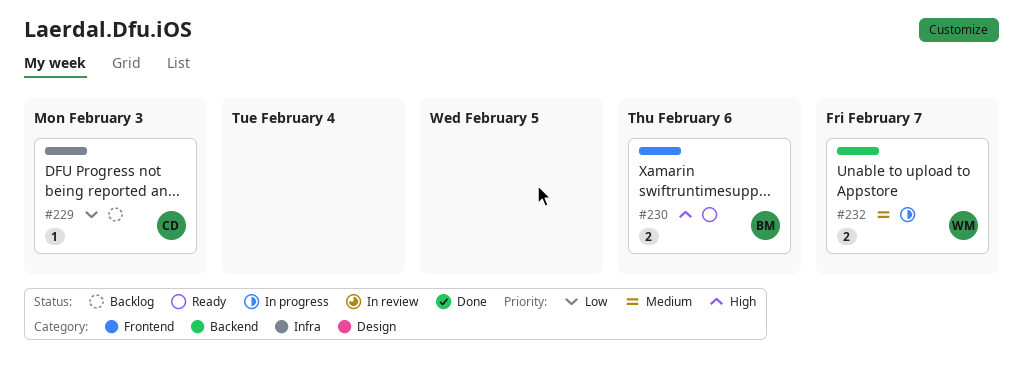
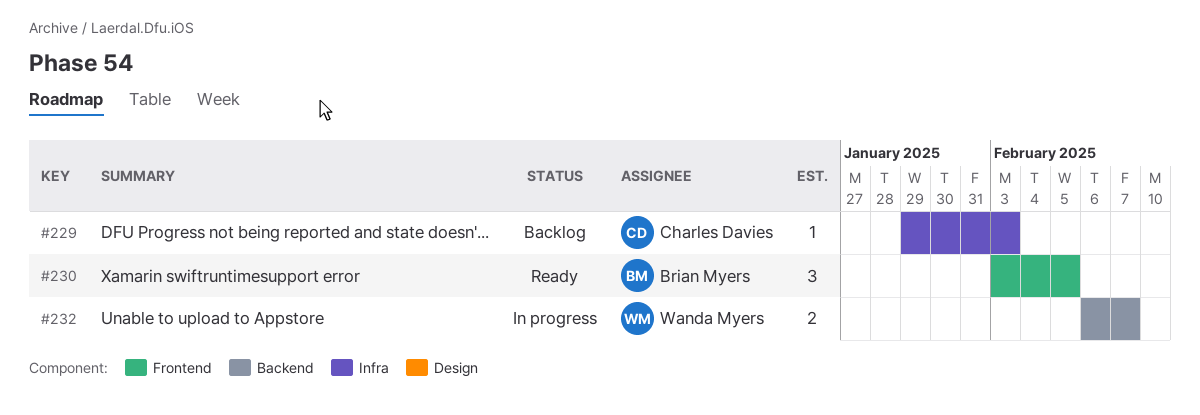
#230, estimate: 2 -> 3
#230, due: Feb 6 -> Feb 5

